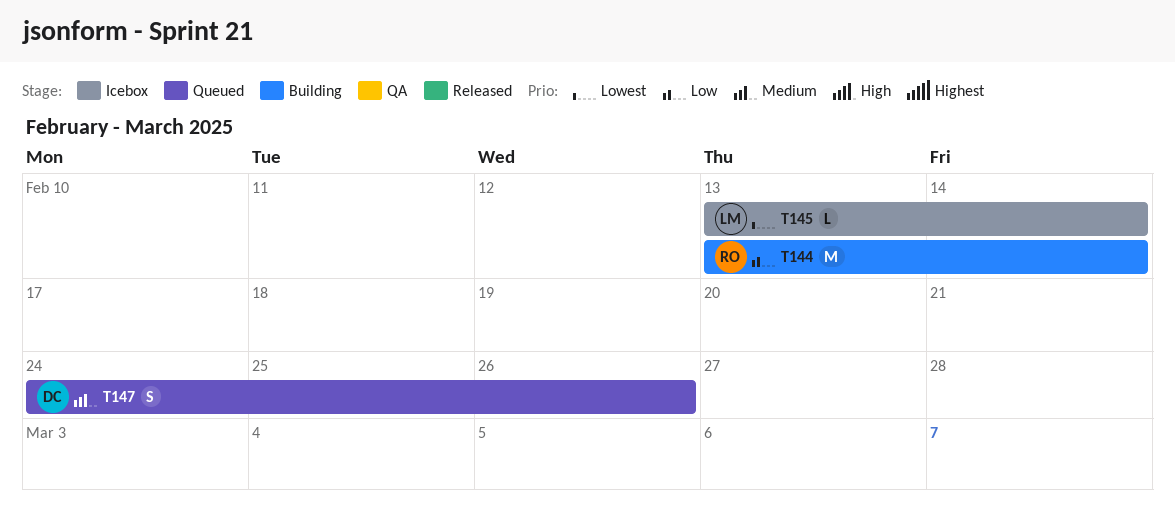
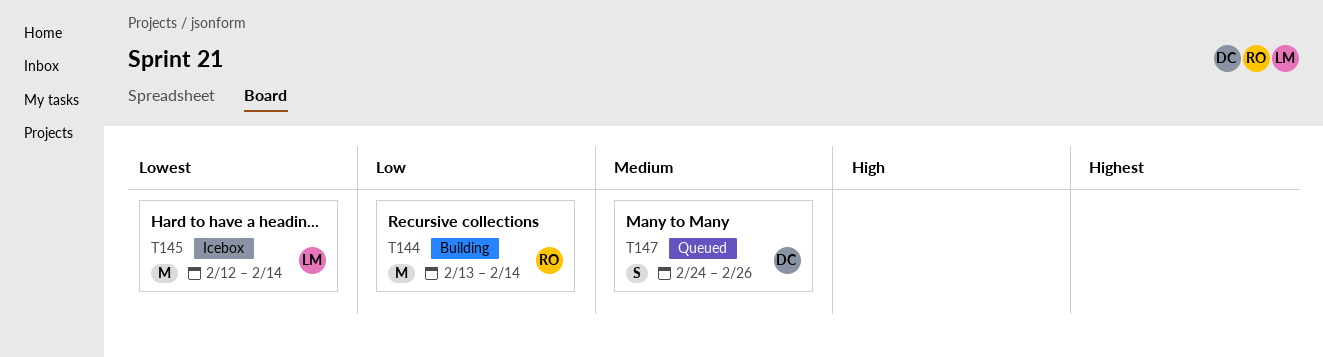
T145, estimate: L -> M
T145, start: Feb 13 -> Feb 12

